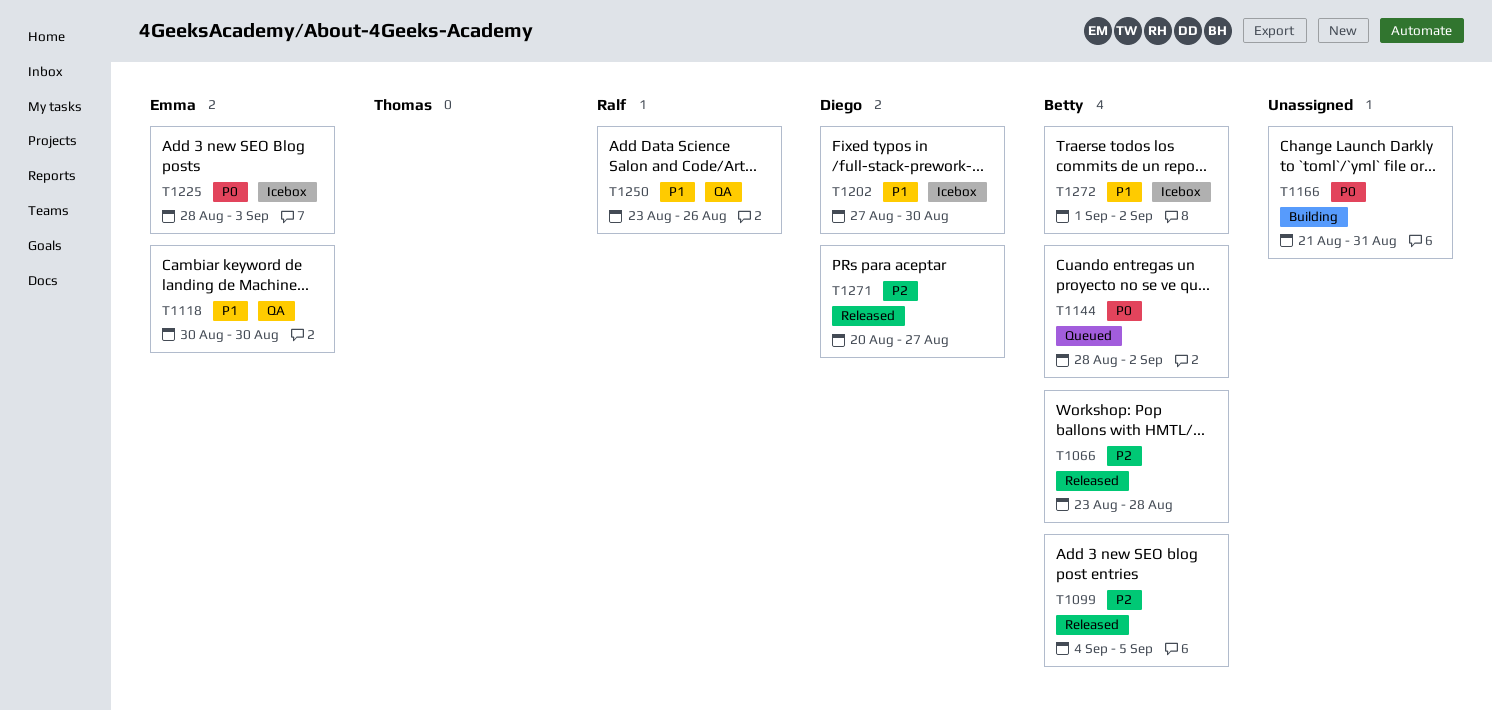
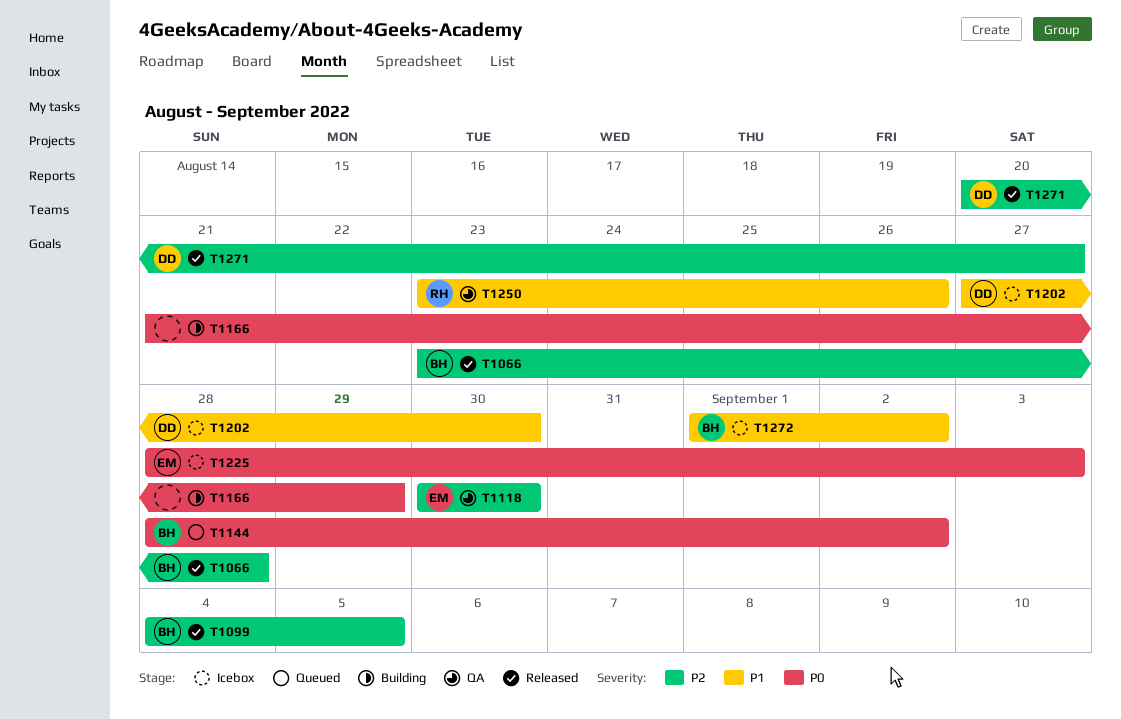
T1118, priority: P1 -> P2
T1166, due: Aug 31 -> Aug 29

